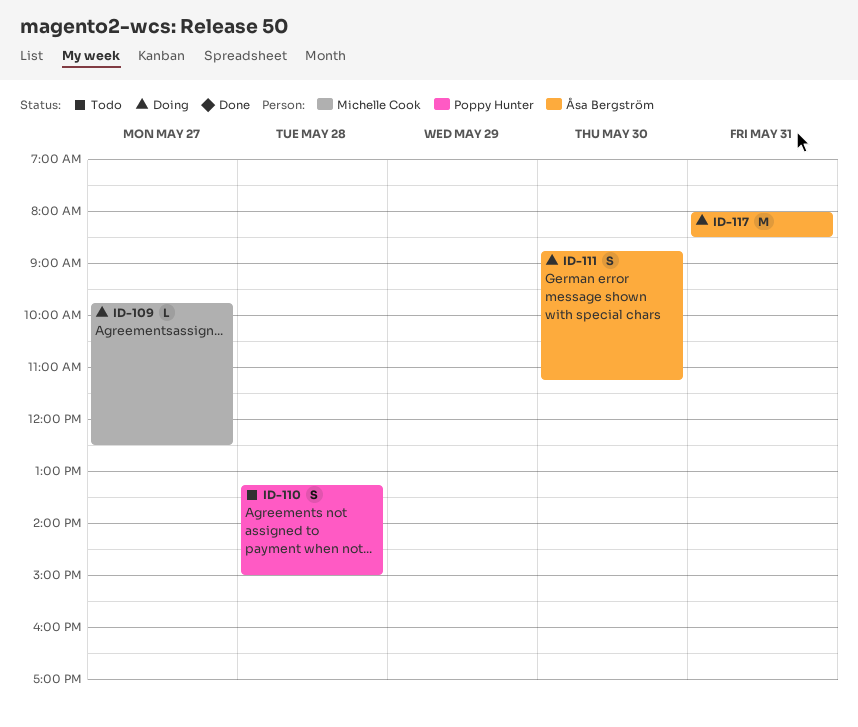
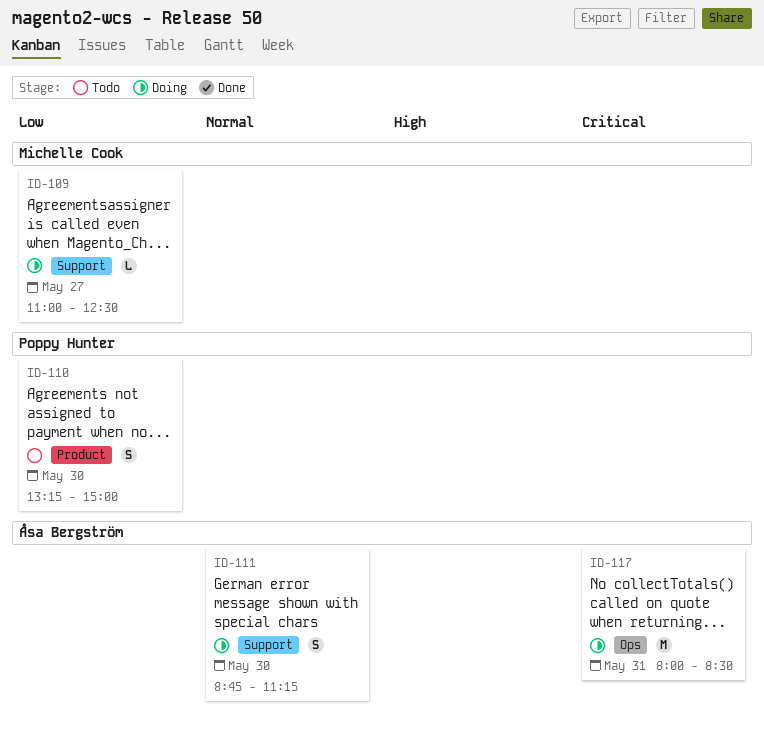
ID-109, begins: 09:45 -> 11:00
ID-110, day: May 28 -> May 30

